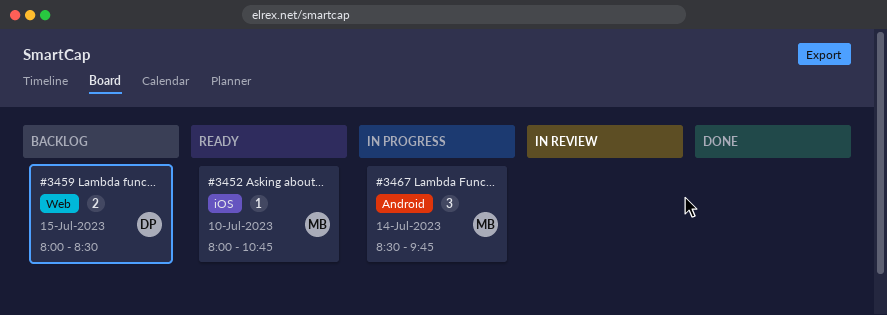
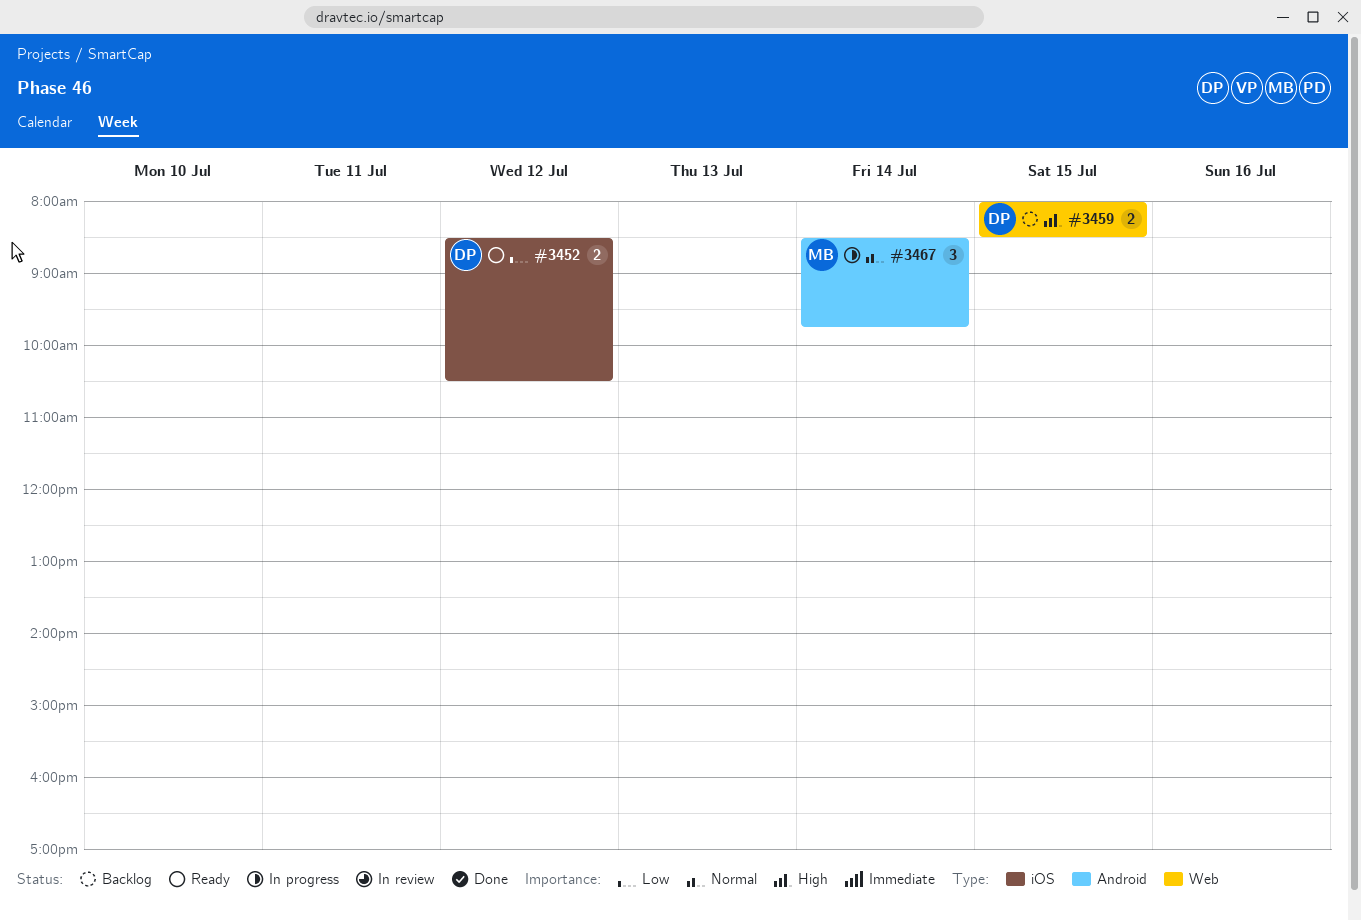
#3452, owner: MB -> DP
#3452, estimate: 1 -> 2
#3452, day: Jul 10 -> Jul 12
#3452, begins: 08:00 -> 08:30
#3452, ends: 10:45 -> 10:30

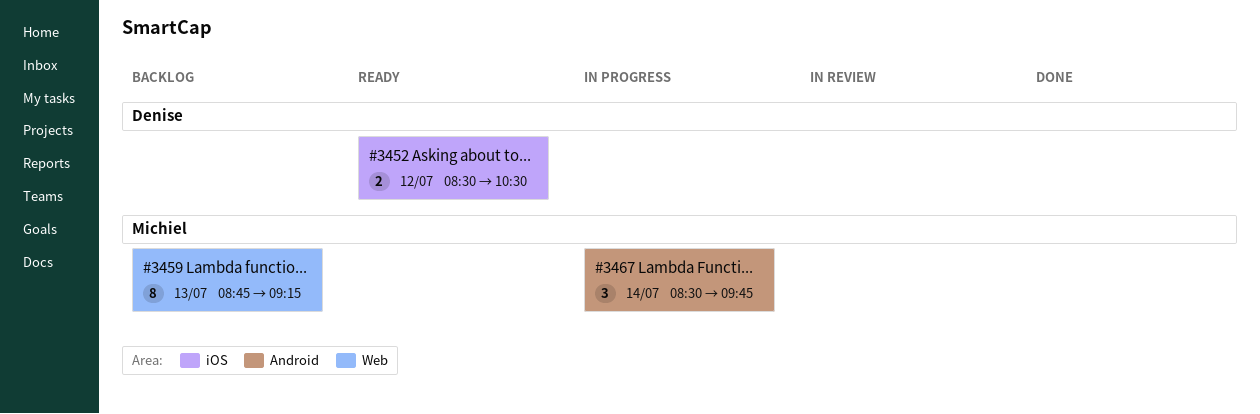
#3459, owner: Denise -> Michiel
#3459, estimate: 2 -> 8
#3459, day: Jul 15 -> Jul 13
#3459, begins: 08:00 -> 08:45
#3459, ends: 08:30 -> 09:15

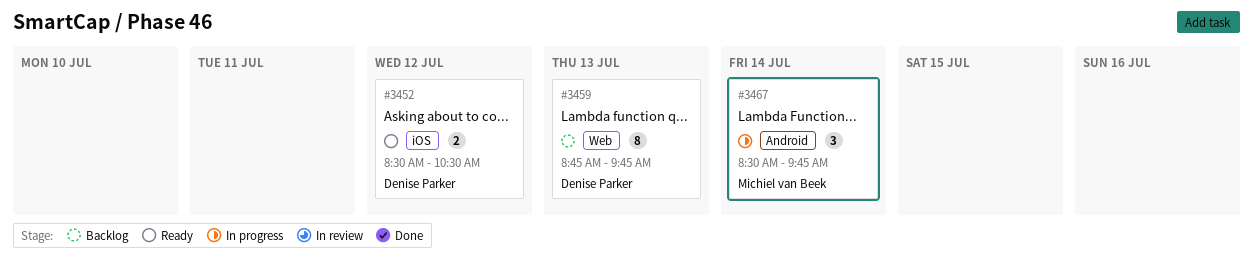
#3459, owner: Michiel van Beek -> Denise Parker
#3459, ends: 09:15 -> 09:45

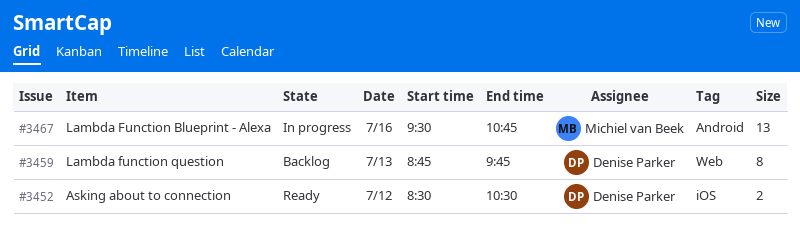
#3467, estimate: 3 -> 13
#3467, day: Jul 14 -> Jul 16
#3467, begins: 08:30 -> 09:30
#3467, ends: 09:45 -> 10:45

